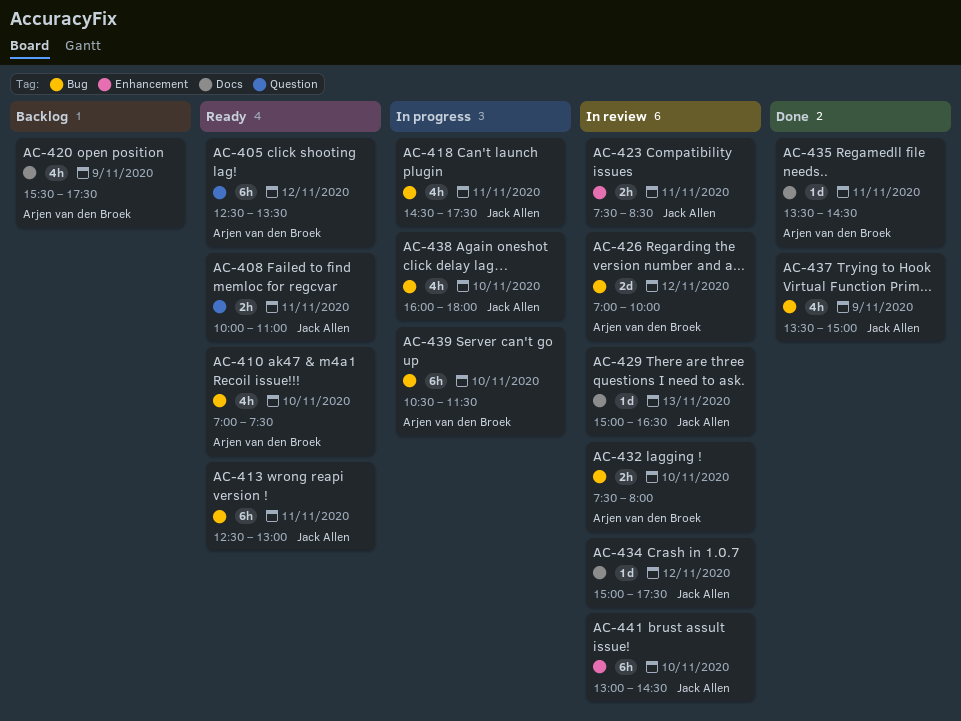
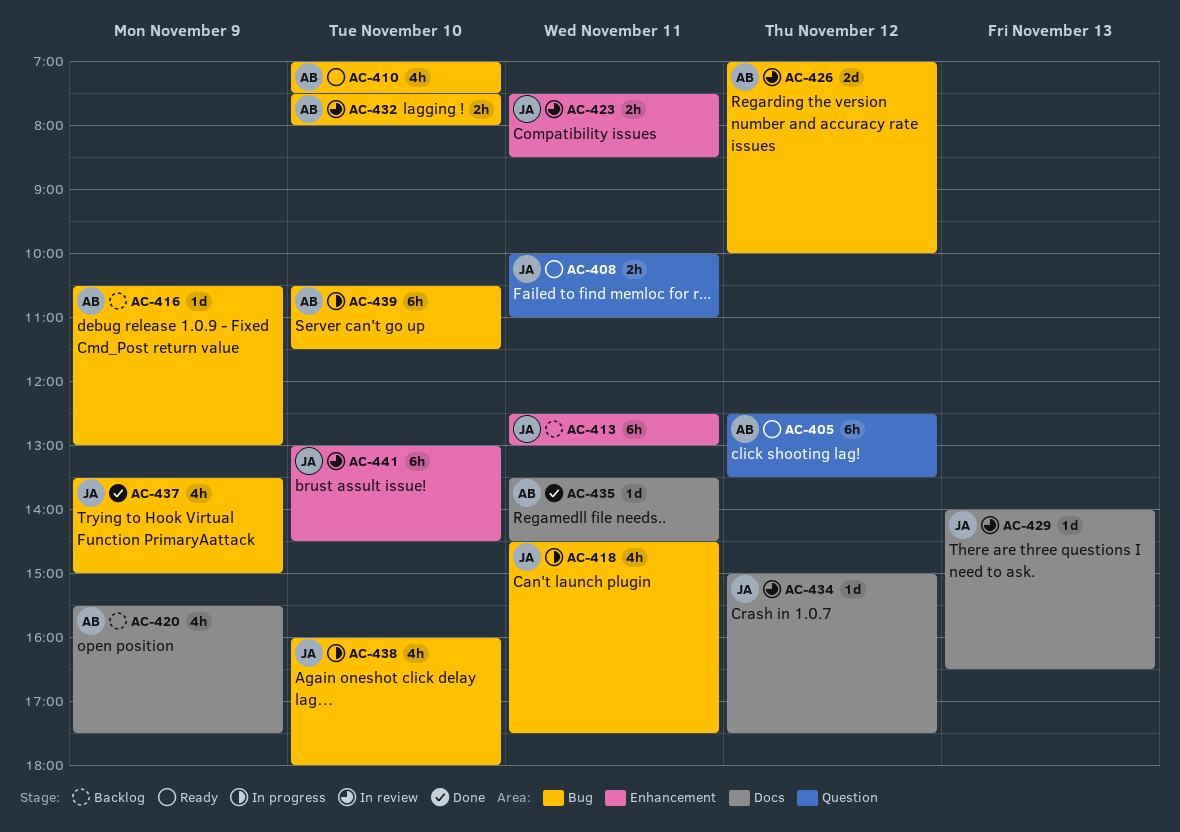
AC-413, status: Ready -> Backlog
AC-413, label: Bug -> Enhancement
AC-416: none -> present
AC-429, begins: 15:00 -> 14:00

